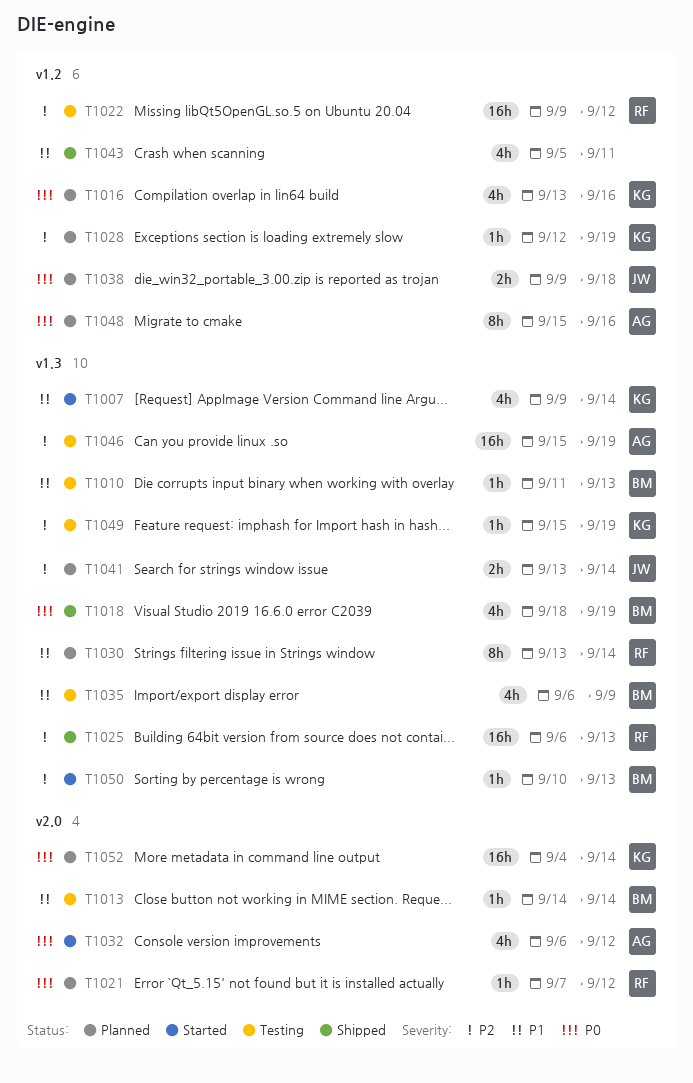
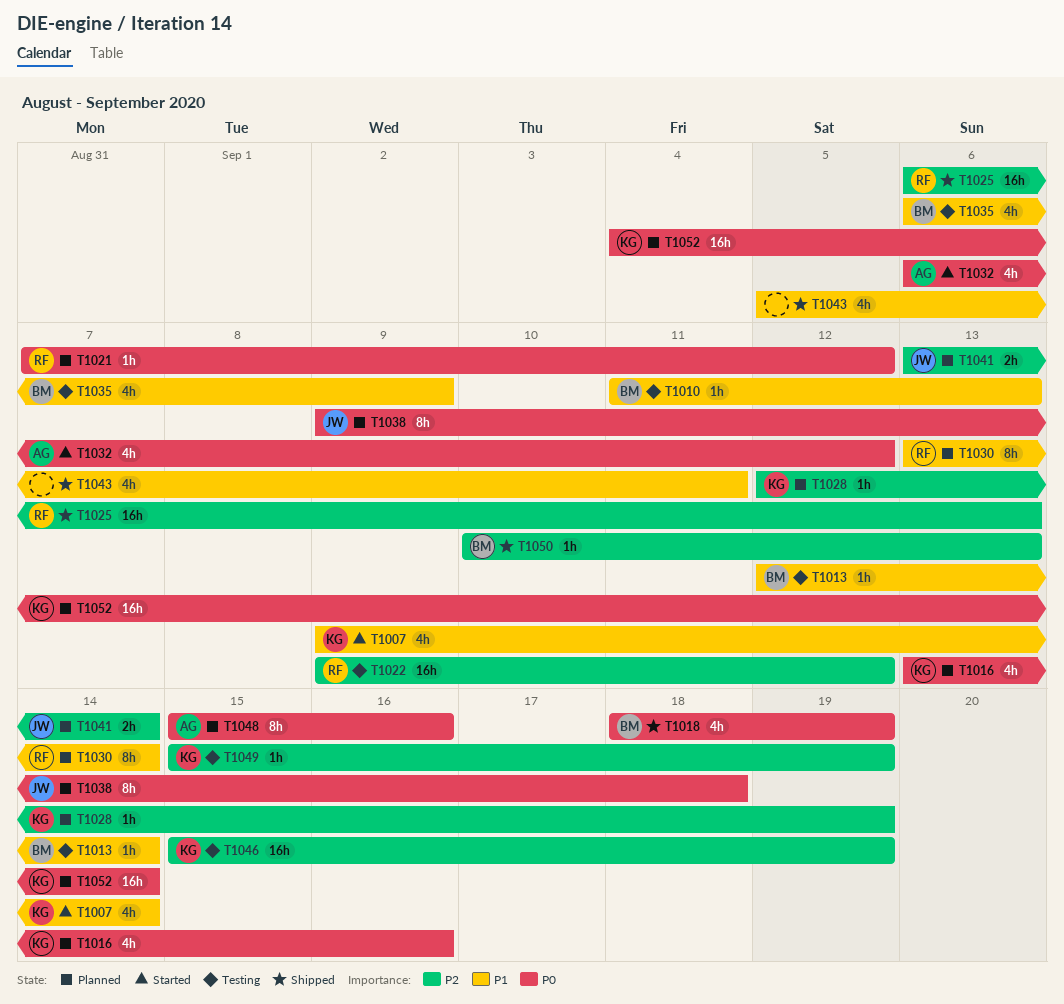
T1013, start: Sep 14 -> Sep 12
T1038, estimate: 2h -> 8h
T1046, owner: AG -> KG
T1050, status: Started -> Shipped

